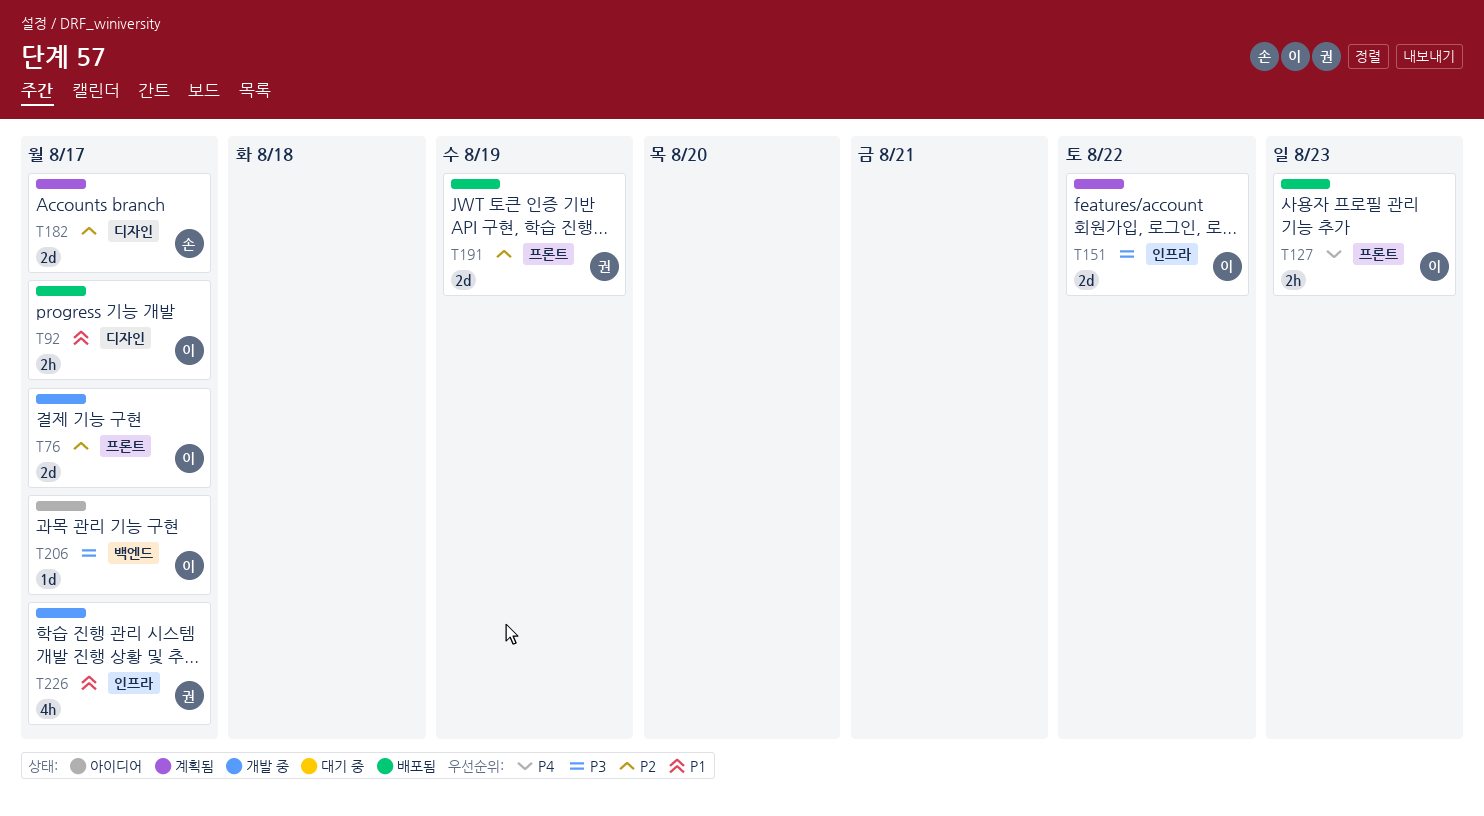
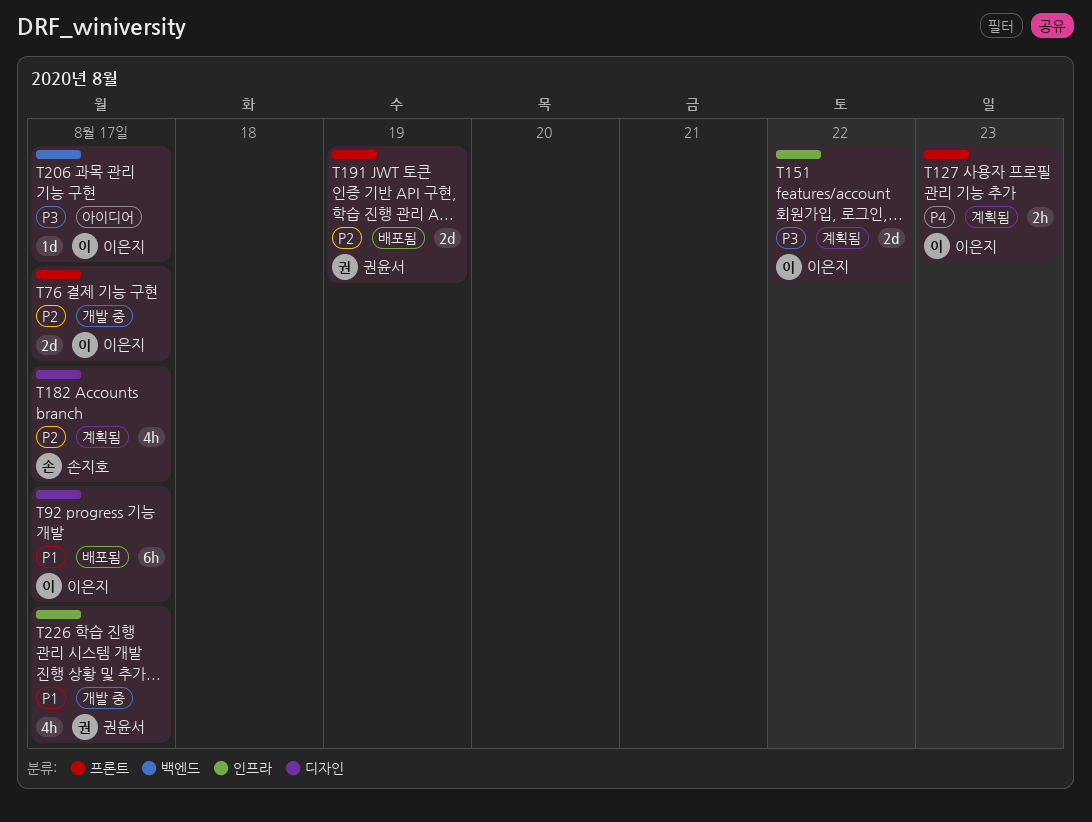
T92, estimate: 2h -> 6h
T127, status: 배포됨 -> 계획됨
T182, estimate: 2d -> 4h

